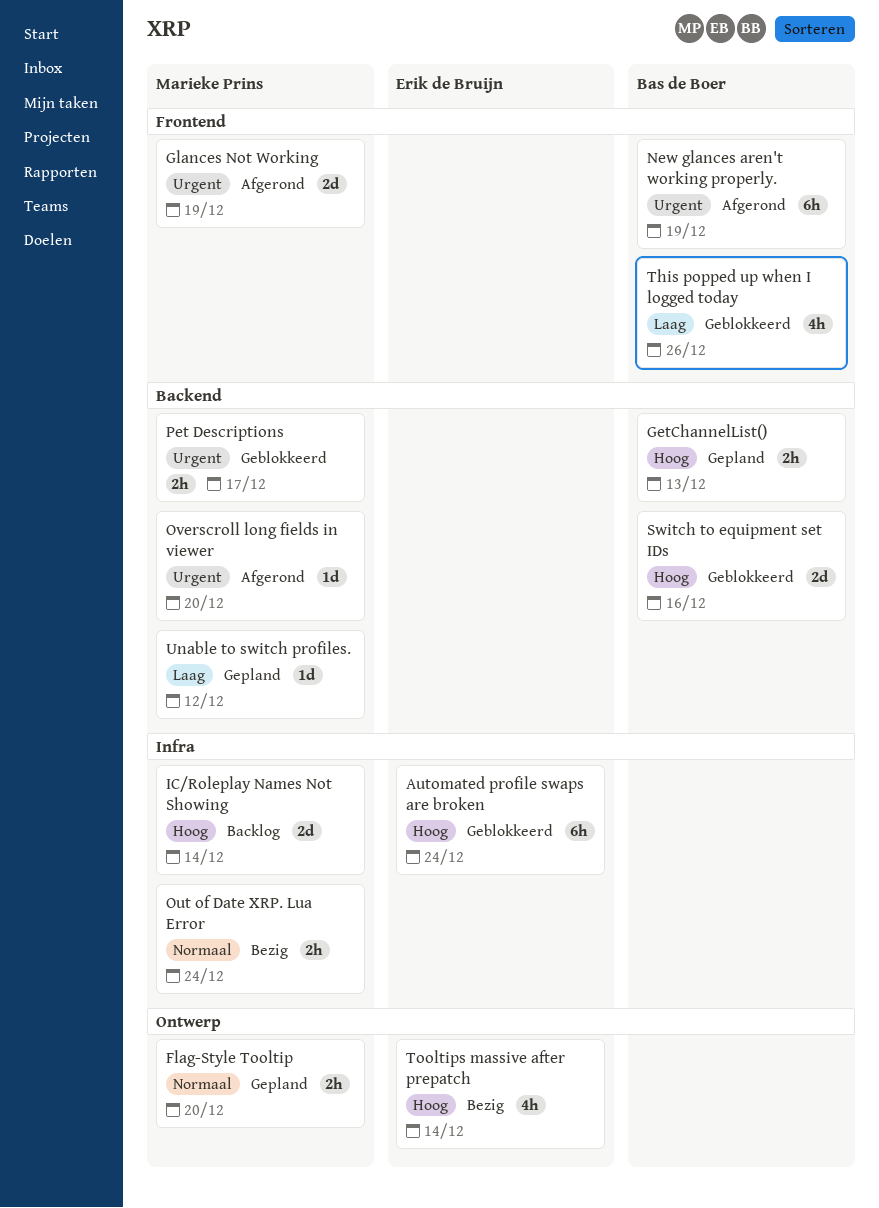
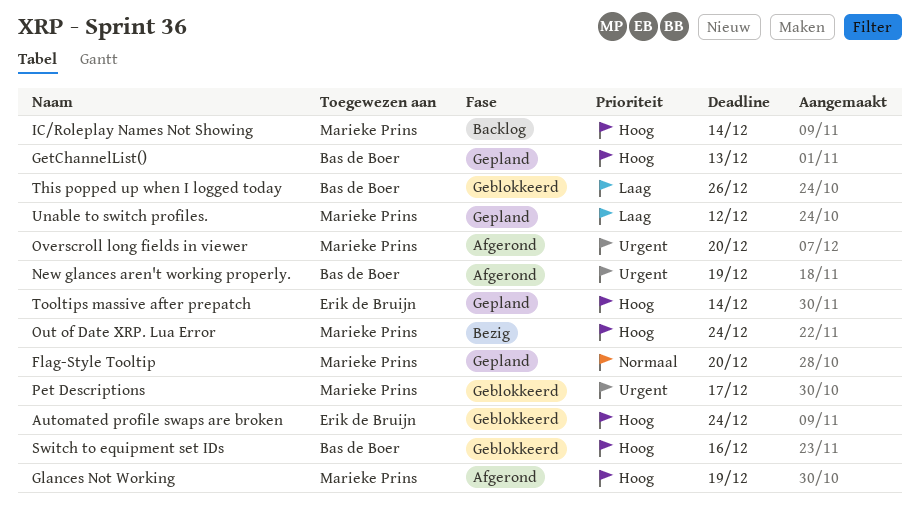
Glances Not Working, priority: Urgent -> Hoog
Out of Date XRP. Lua Error, priority: Normaal -> Hoog
Tooltips massive after prepatch, status: Bezig -> Gepland

